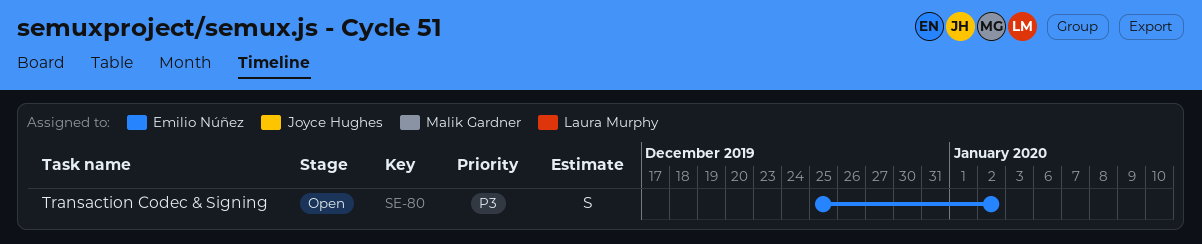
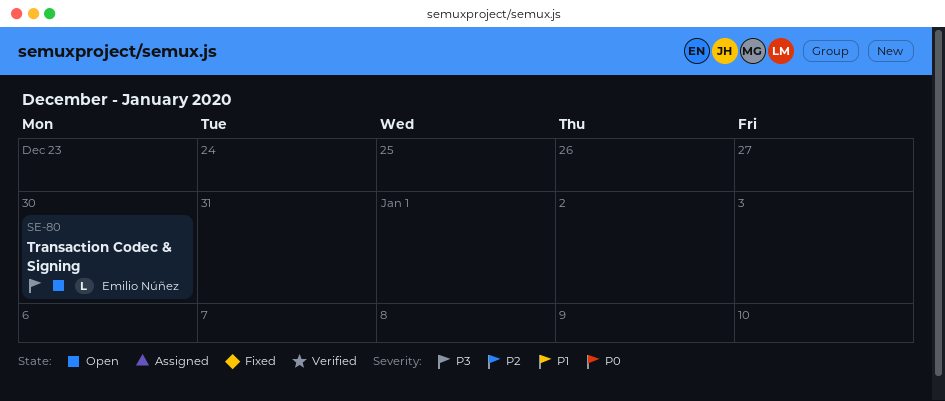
SE-80, estimate: S -> L
SE-80, due: Jan 2 -> Dec 30

